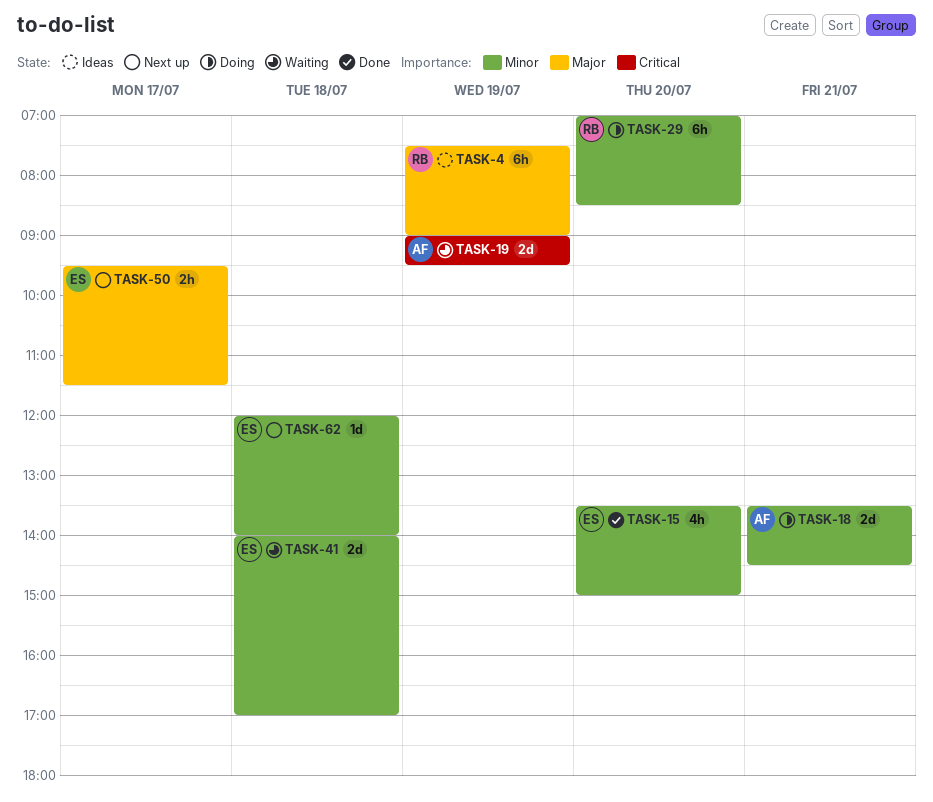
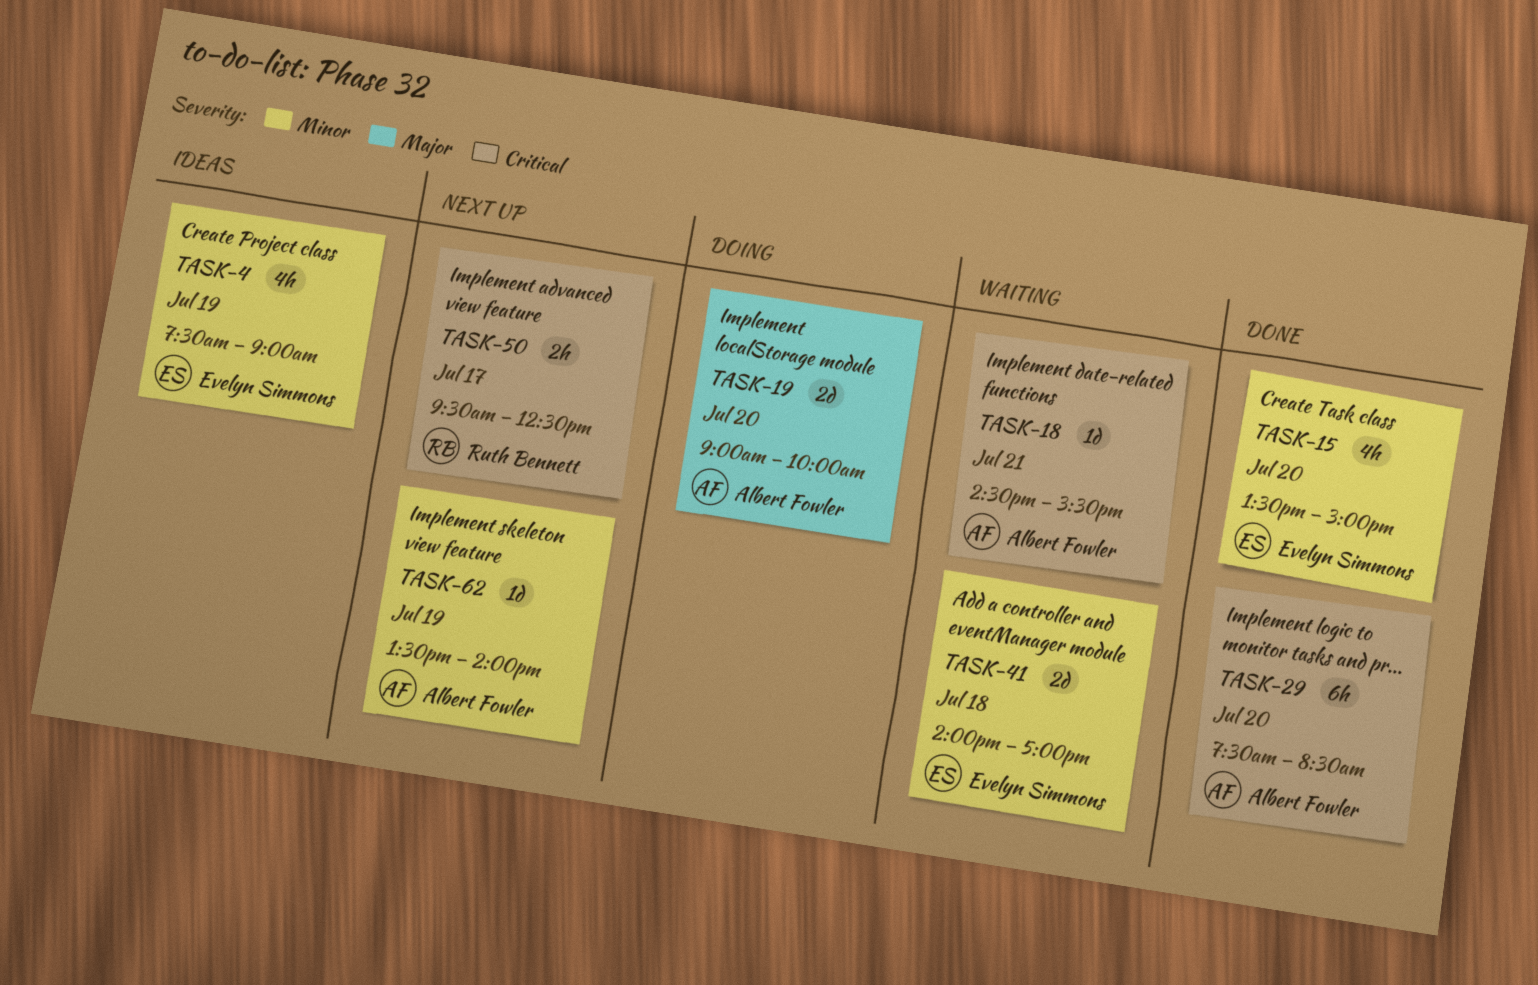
TASK-4, owner: Ruth Bennett -> Evelyn Simmons
TASK-4, priority: Major -> Minor
TASK-4, estimate: 6h -> 4h
TASK-18, status: Doing -> Waiting
TASK-18, priority: Minor -> Critical
TASK-18, estimate: 2d -> 1d
TASK-18, begins: 13:30 -> 14:30
TASK-18, ends: 14:30 -> 15:30
TASK-19, status: Waiting -> Doing
TASK-19, priority: Critical -> Major
TASK-19, day: Jul 19 -> Jul 20
TASK-19, ends: 09:30 -> 10:00
TASK-29, status: Doing -> Done
TASK-29, owner: Ruth Bennett -> Albert Fowler
TASK-29, priority: Minor -> Critical
TASK-29, begins: 07:00 -> 07:30
TASK-50, owner: Evelyn Simmons -> Ruth Bennett
TASK-50, priority: Major -> Critical
TASK-50, ends: 11:30 -> 12:30
TASK-62, owner: Evelyn Simmons -> Albert Fowler
TASK-62, day: Jul 18 -> Jul 19
TASK-62, begins: 12:00 -> 13:30

